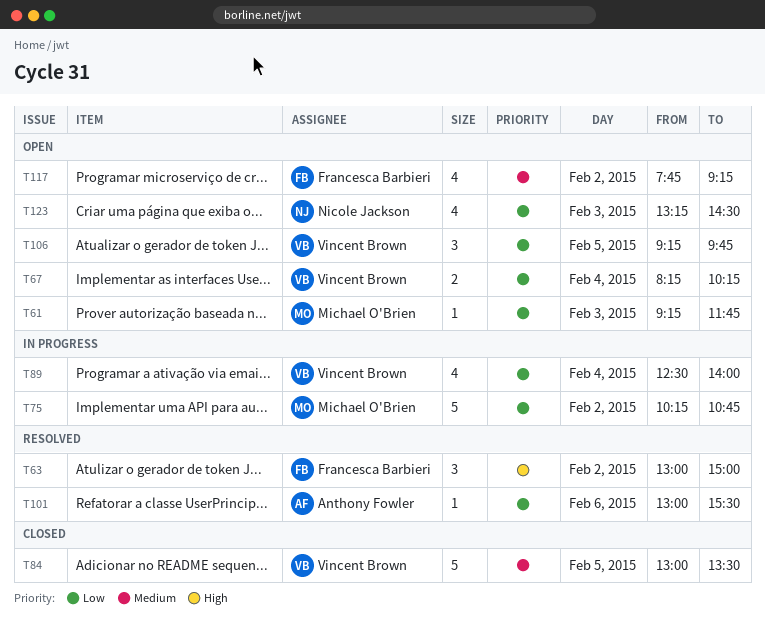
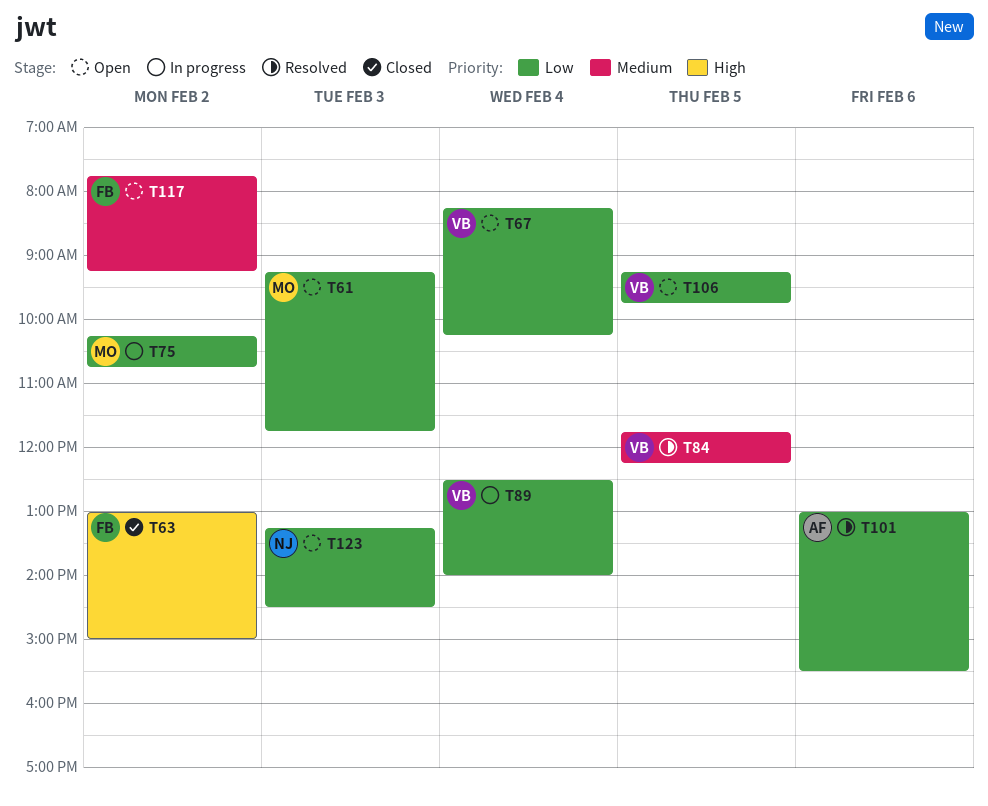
T63, status: Resolved -> Closed
T84, status: Closed -> Resolved
T84, begins: 13:00 -> 11:45
T84, ends: 13:30 -> 12:15

